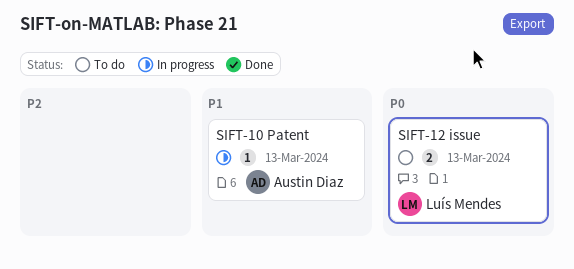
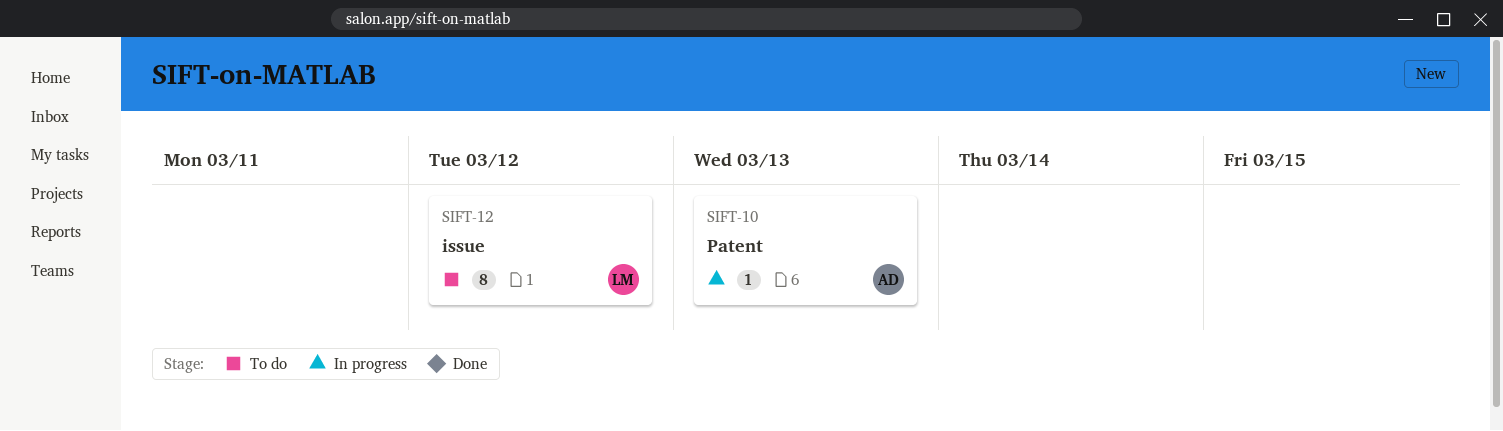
SIFT-12, estimate: 2 -> 8
SIFT-12, due: Mar 13 -> Mar 12

